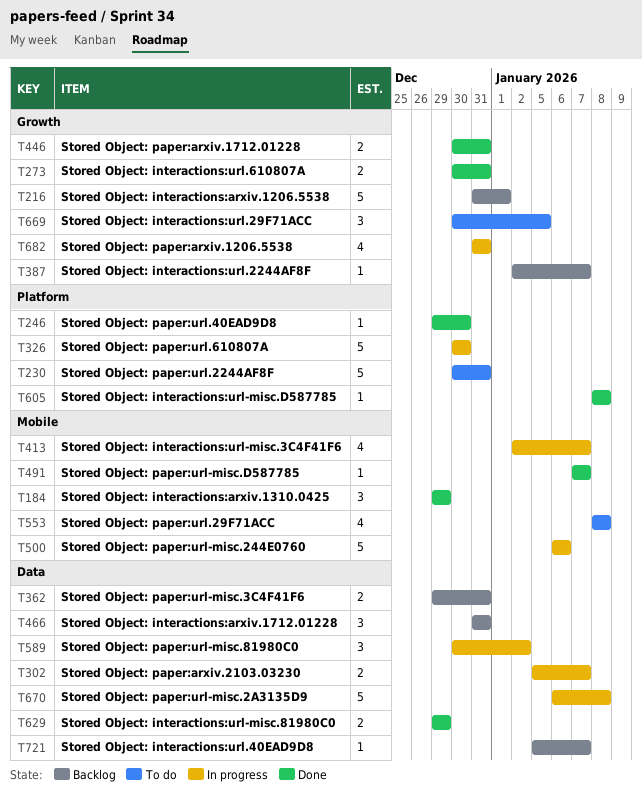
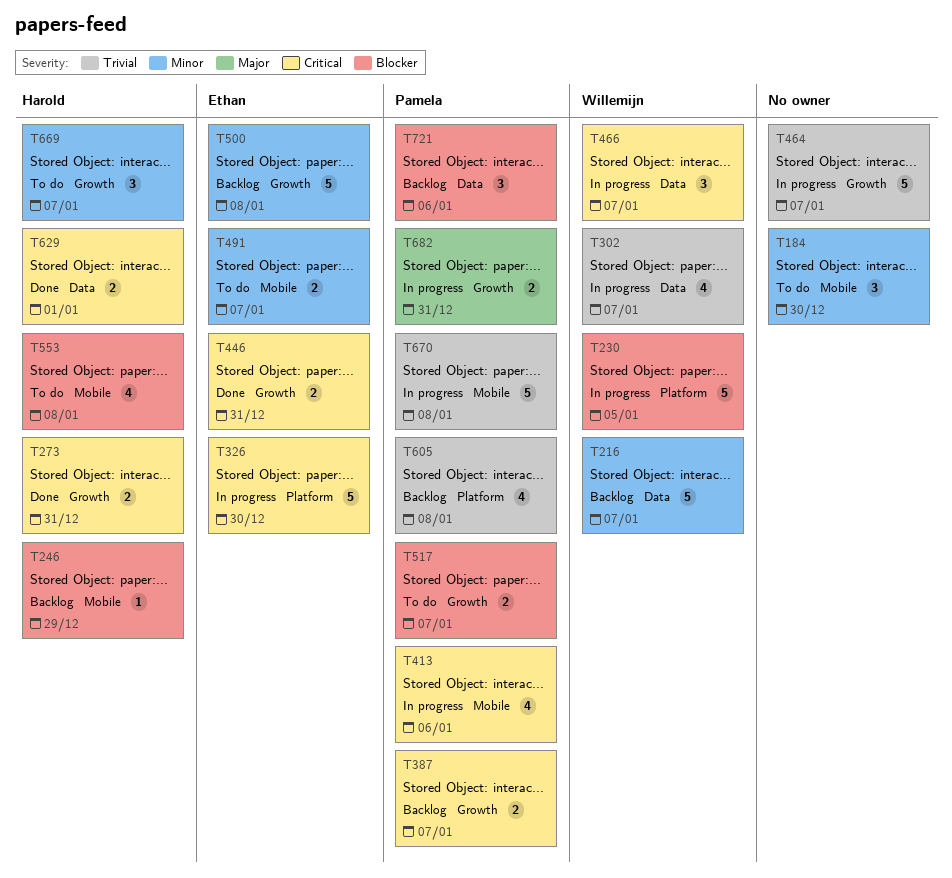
T184, status: Done -> To do
T184, due: Dec 29 -> Dec 30
T216, label: Growth -> Data
T216, due: Jan 1 -> Jan 7
T230, status: To do -> In progress
T230, due: Dec 31 -> Jan 5
T246, status: Done -> Backlog
T246, label: Platform -> Mobile
T246, due: Dec 30 -> Dec 29
T302, estimate: 2 -> 4
T362: present -> none
T387, estimate: 1 -> 2
T413, due: Jan 7 -> Jan 6
T464: none -> present
T466, status: Backlog -> In progress
T466, due: Dec 31 -> Jan 7
T491, status: Done -> To do
T491, estimate: 1 -> 2
T500, status: In progress -> Backlog
T500, label: Mobile -> Growth
T500, due: Jan 6 -> Jan 8
T517: none -> present
T589: present -> none
T605, status: Done -> Backlog
T605, estimate: 1 -> 4
T629, due: Dec 29 -> Jan 1
T669, due: Jan 5 -> Jan 7
T670, label: Data -> Mobile
T682, estimate: 4 -> 2
T721, estimate: 1 -> 3
T721, due: Jan 7 -> Jan 6

